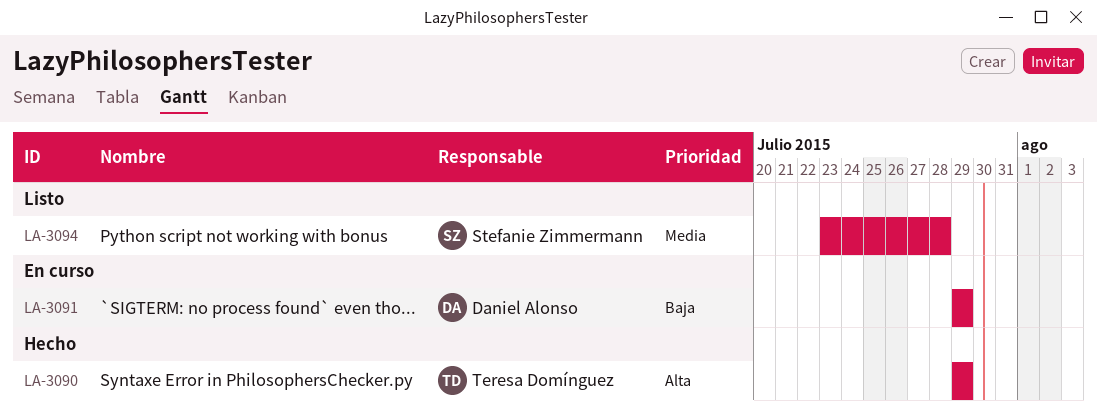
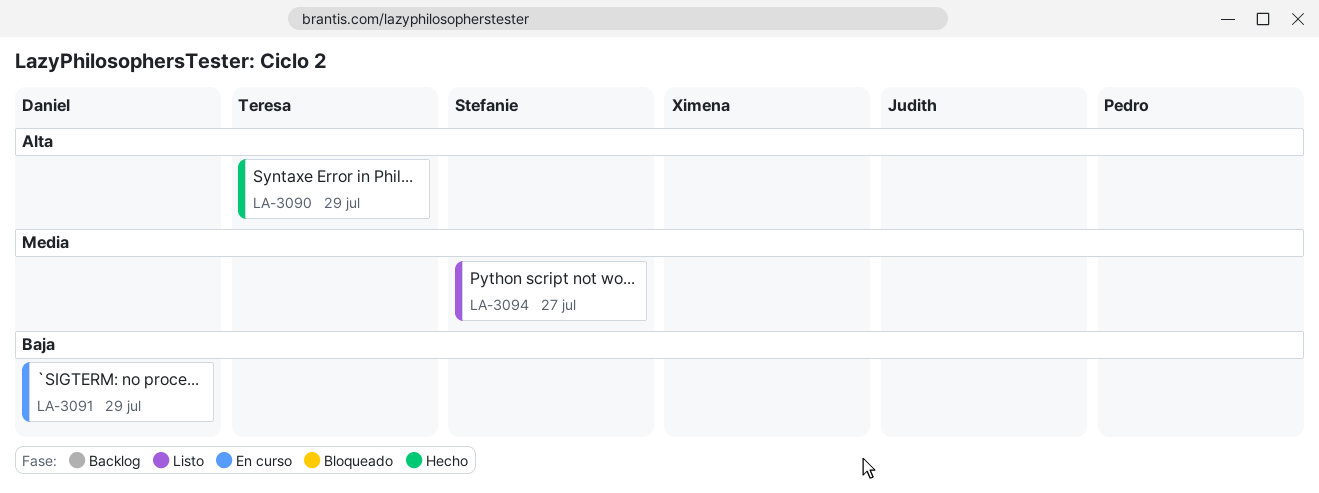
LA-3094, due: Jul 28 -> Jul 27

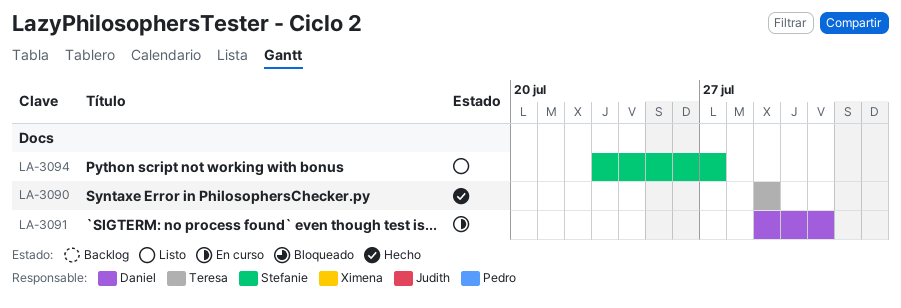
LA-3091, due: Jul 29 -> Jul 31

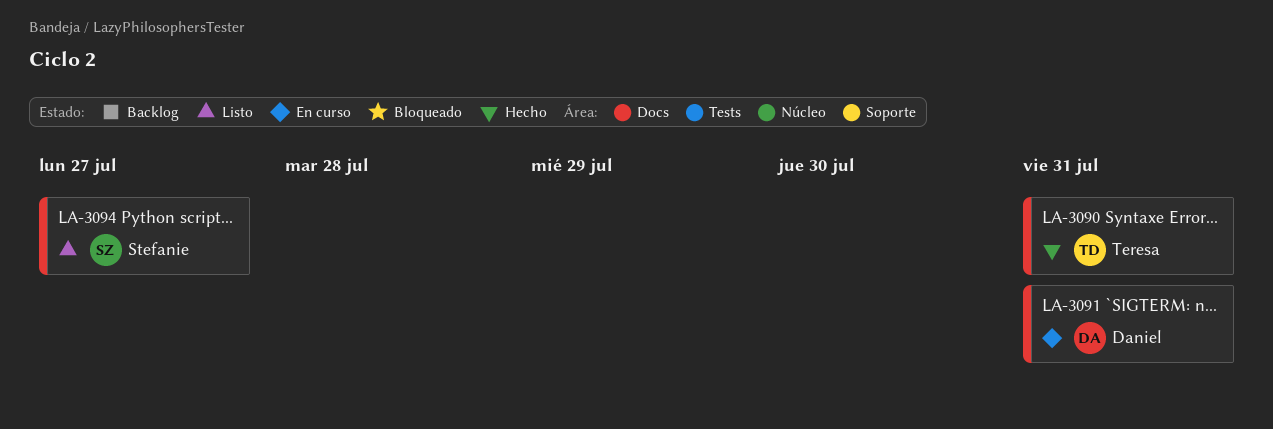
LA-3090, due: Jul 29 -> Jul 31

